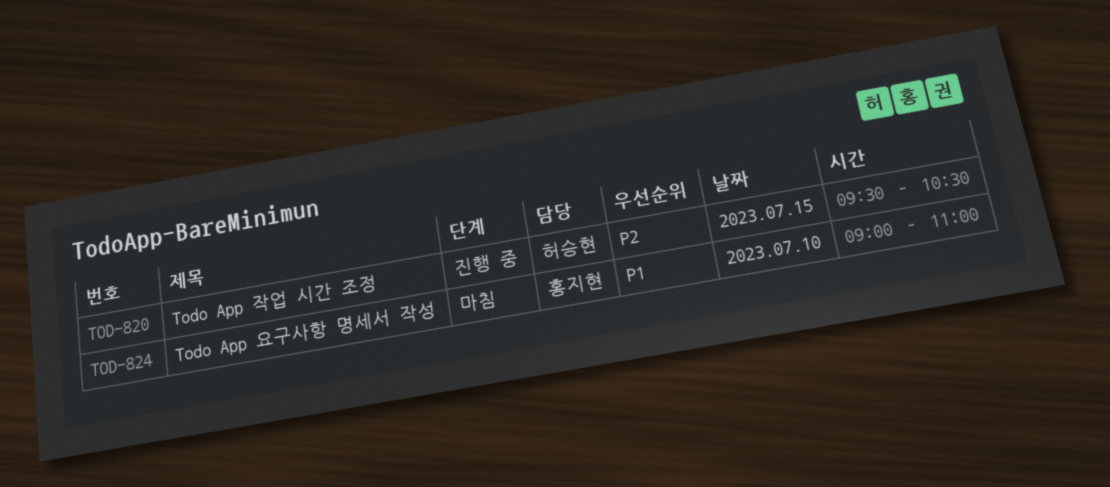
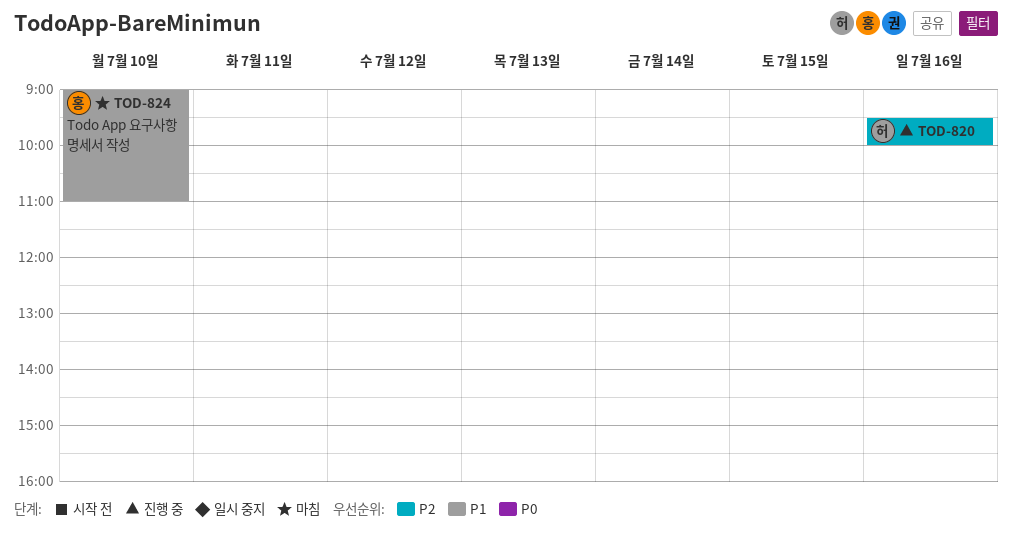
TOD-820, day: Jul 15 -> Jul 16
TOD-820, ends: 10:30 -> 10:00

